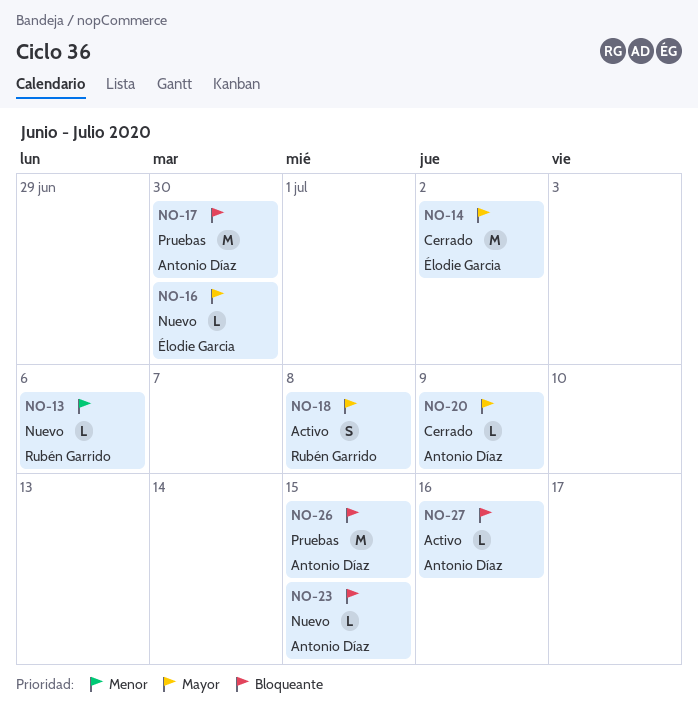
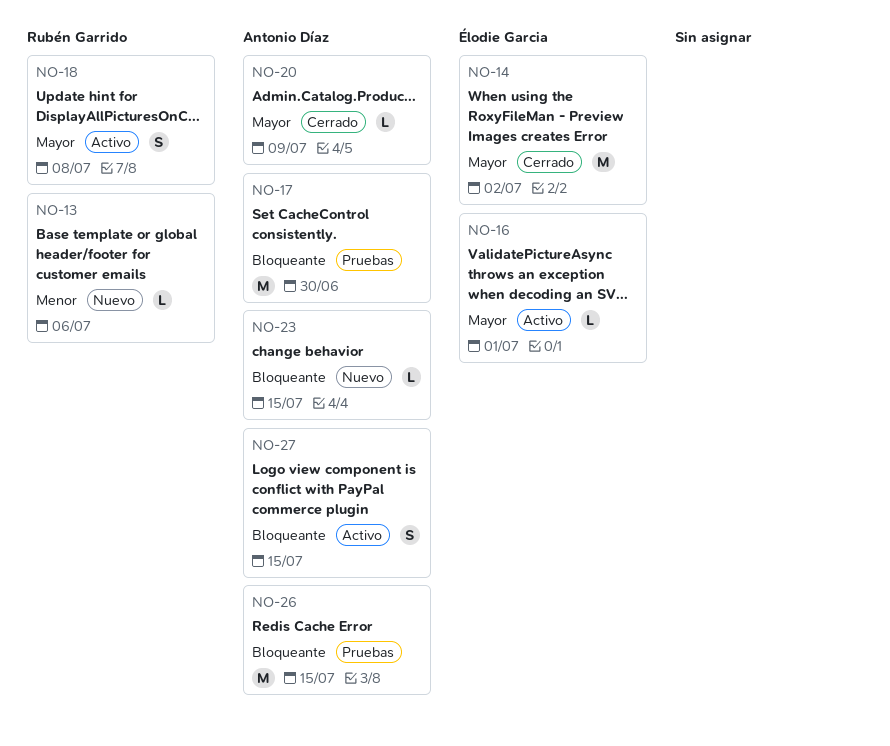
NO-16, status: Nuevo -> Activo
NO-16, due: Jun 30 -> Jul 1
NO-27, estimate: L -> S
NO-27, due: Jul 16 -> Jul 15

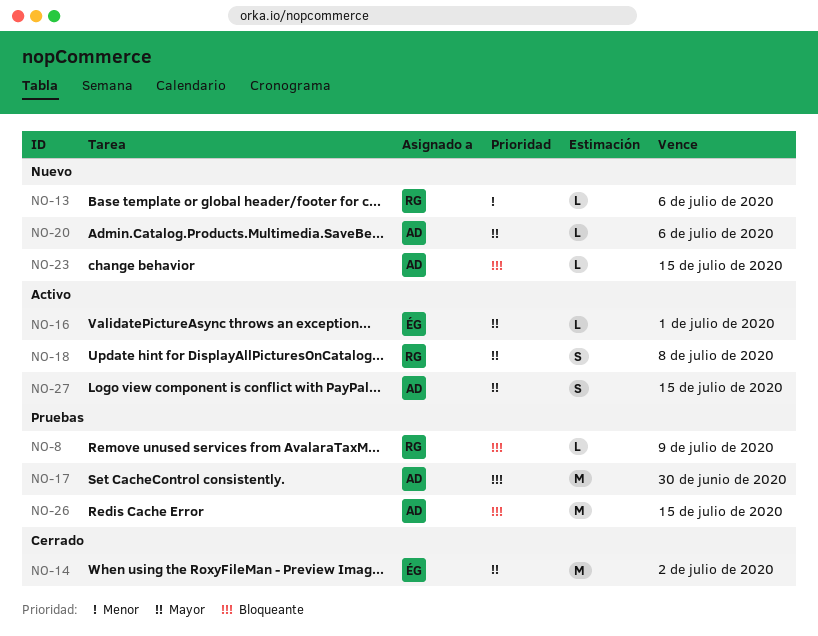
NO-8: none -> present
NO-20, status: Cerrado -> Nuevo
NO-20, due: Jul 9 -> Jul 6
NO-27, priority: Bloqueante -> Mayor

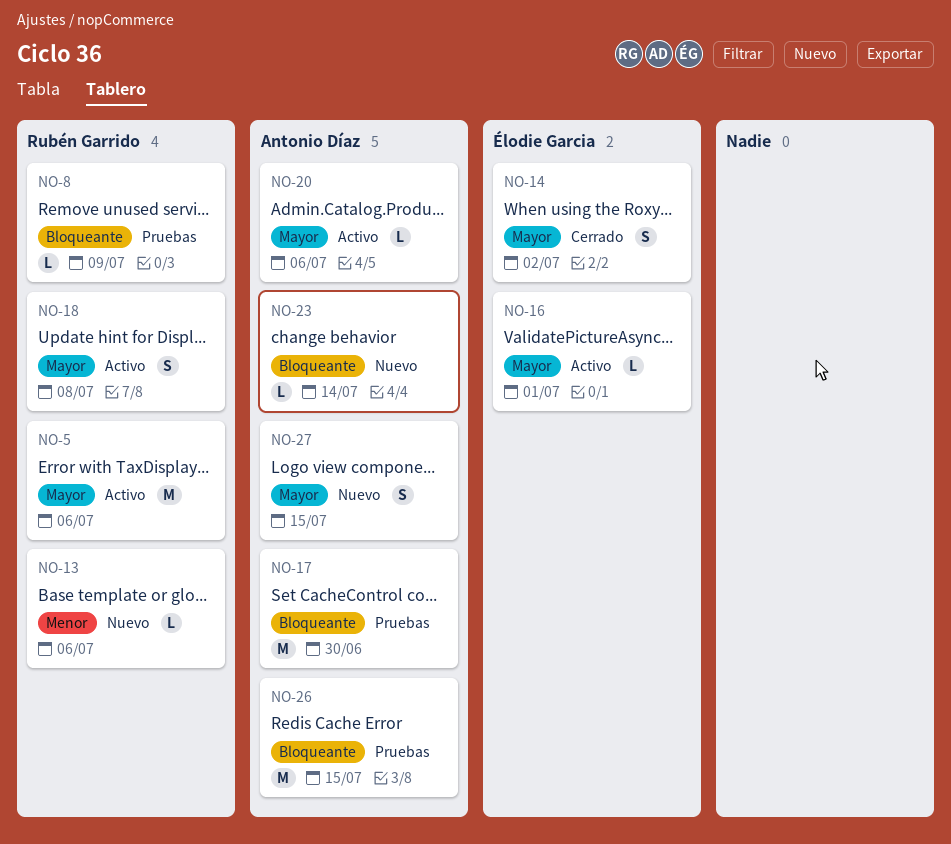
NO-5: none -> present
NO-14, estimate: M -> S
NO-20, status: Nuevo -> Activo
NO-23, due: Jul 15 -> Jul 14
NO-27, status: Activo -> Nuevo

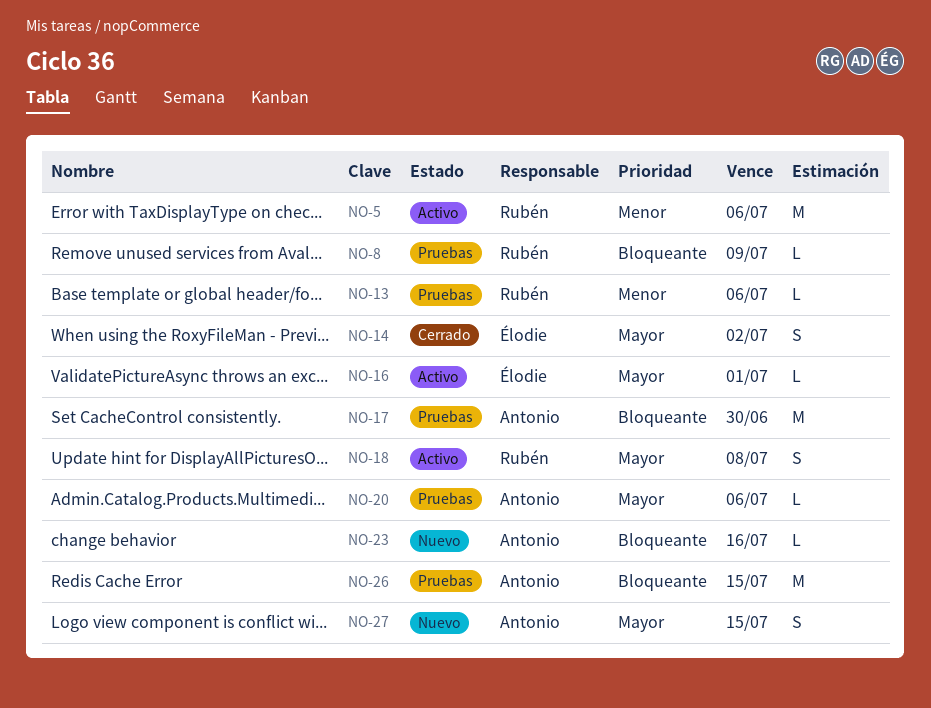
NO-5, priority: Mayor -> Menor
NO-13, status: Nuevo -> Pruebas
NO-20, status: Activo -> Pruebas
NO-23, due: Jul 14 -> Jul 16

